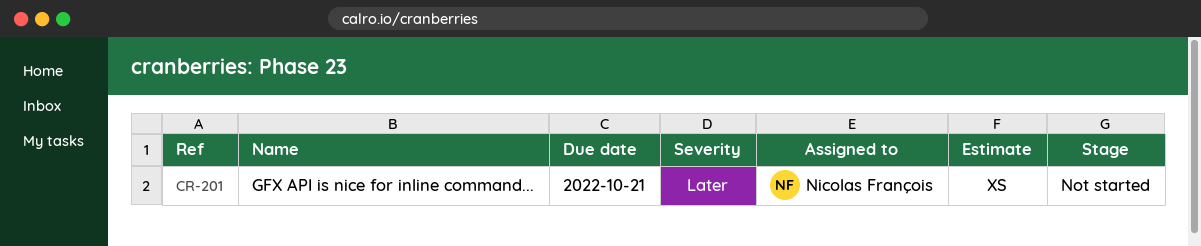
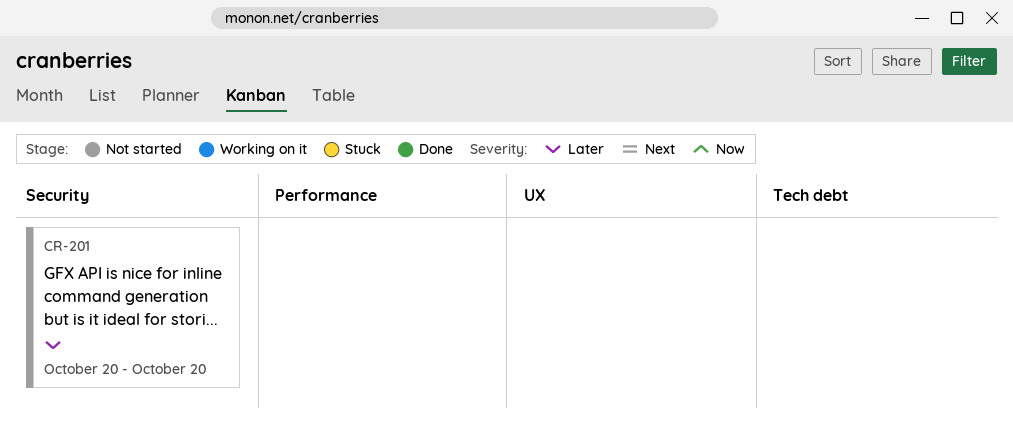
CR-201, due: Oct 21 -> Oct 20

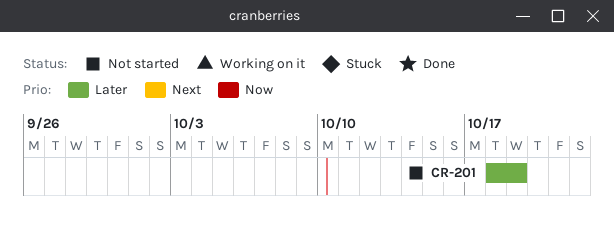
CR-201, start: Oct 20 -> Oct 18
CR-201, due: Oct 20 -> Oct 19

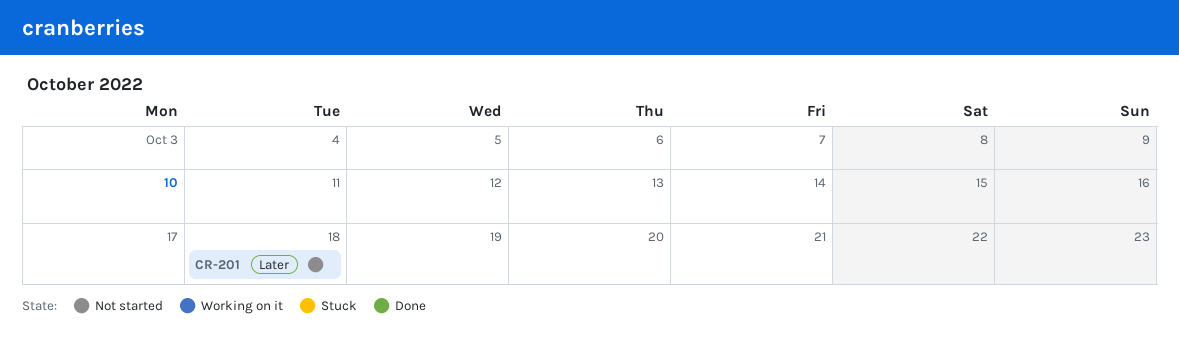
CR-201, due: Oct 19 -> Oct 18

